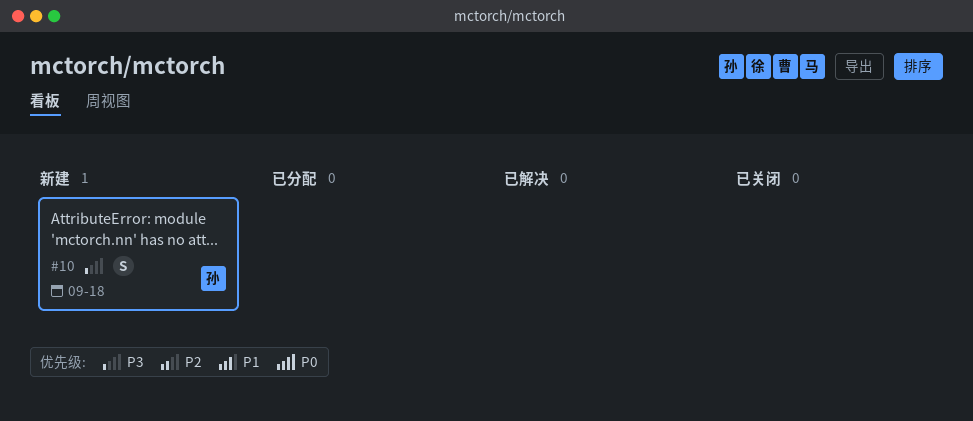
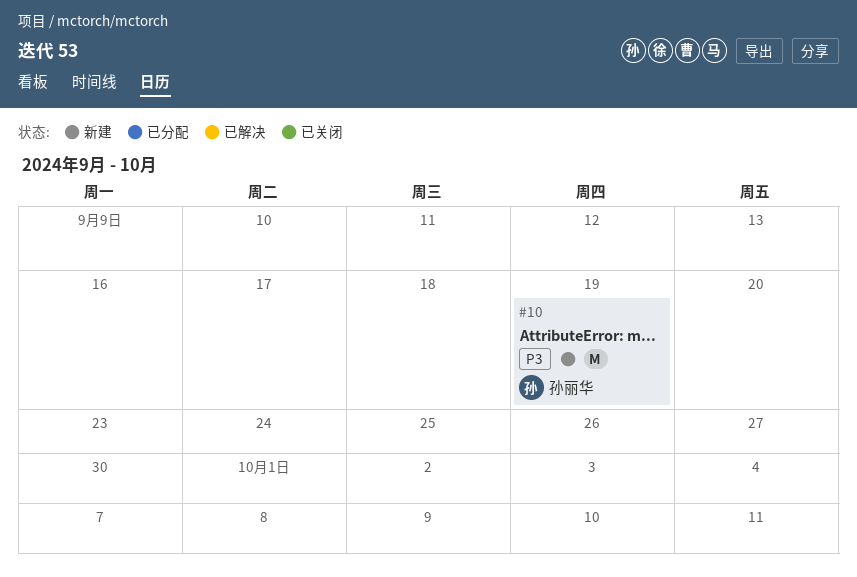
#10, estimate: S -> M
#10, due: Sep 18 -> Sep 19

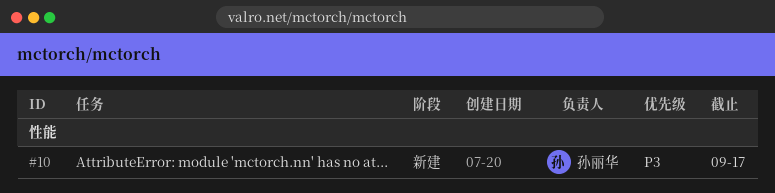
#10, due: Sep 19 -> Sep 17

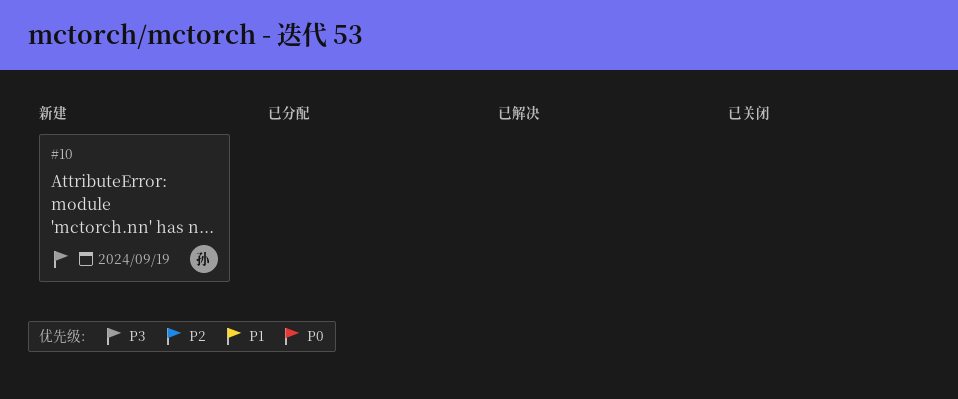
#10, due: Sep 17 -> Sep 19

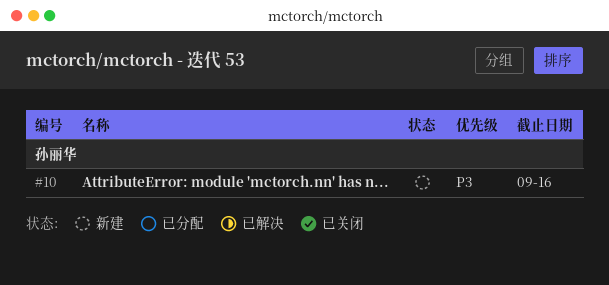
#10, due: Sep 19 -> Sep 16

